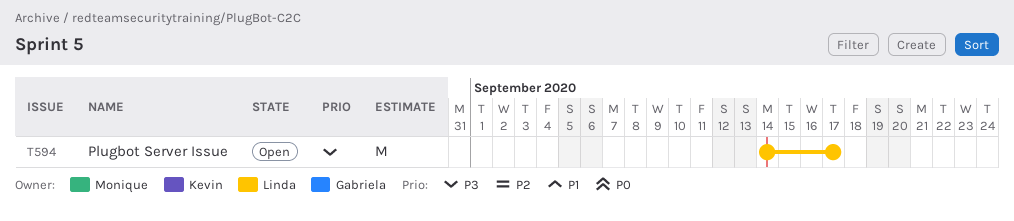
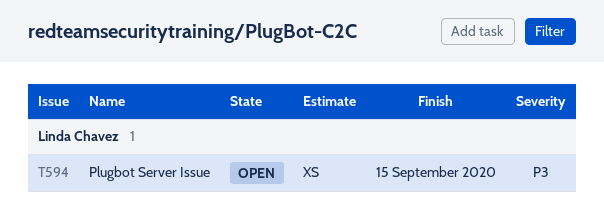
T594, estimate: M -> XS
T594, due: Sep 17 -> Sep 15

